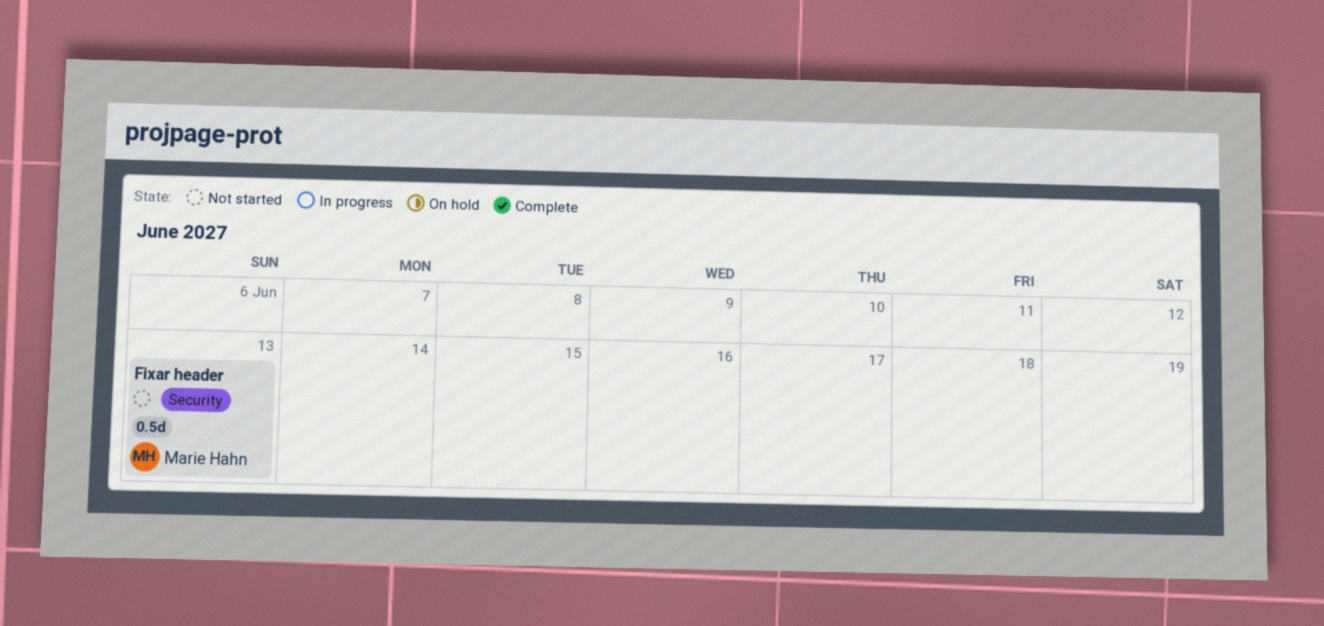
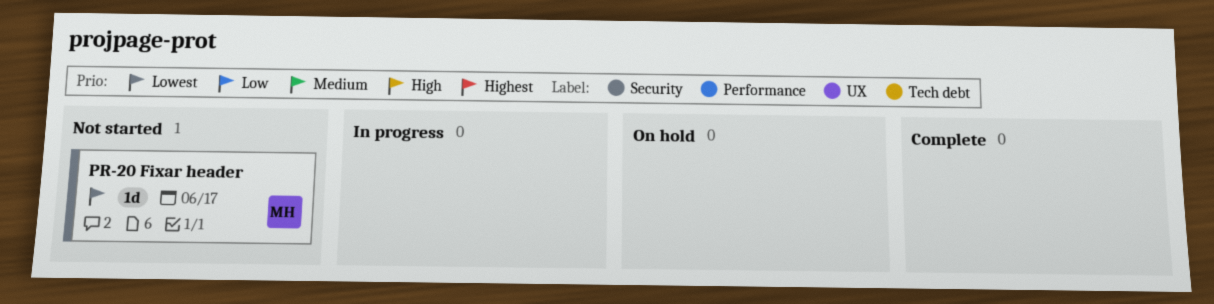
Fixar header, estimate: 0.5d -> 1d
Fixar header, due: Jun 13 -> Jun 17

